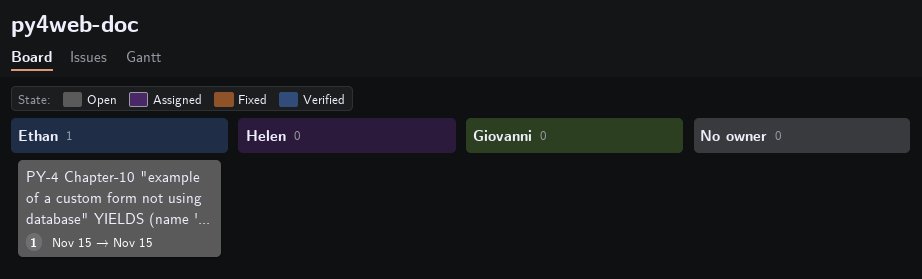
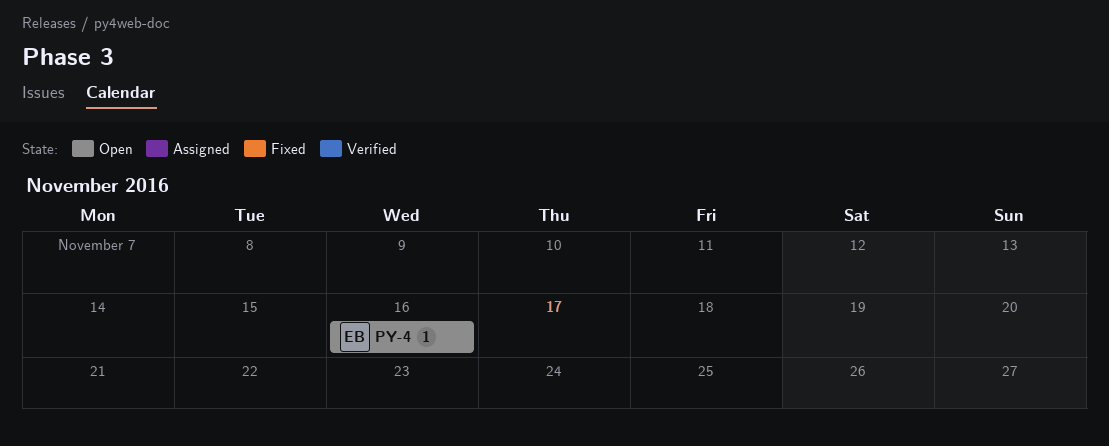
PY-4, start: Nov 15 -> Nov 16
PY-4, due: Nov 15 -> Nov 16

